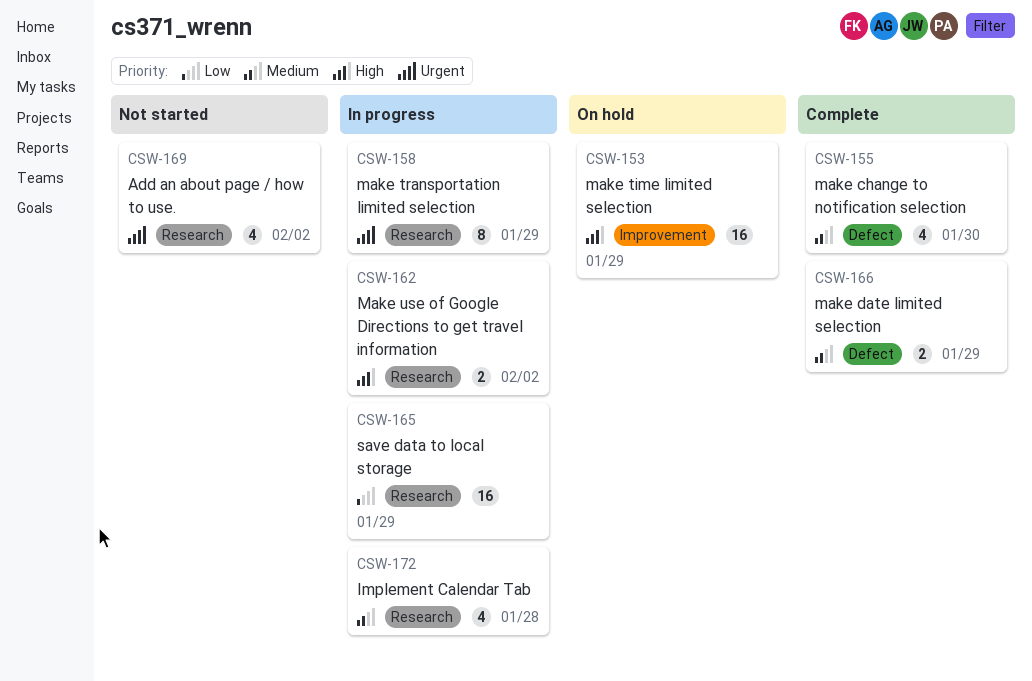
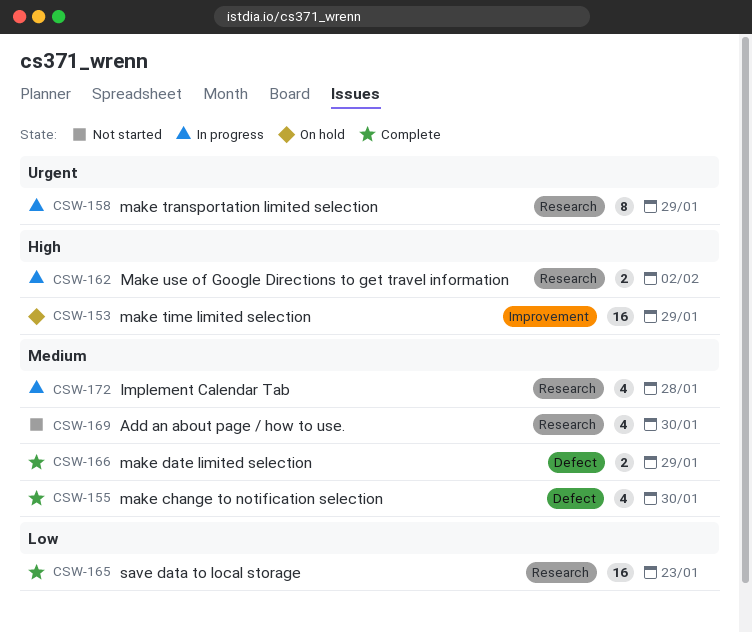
CSW-165, status: In progress -> Complete
CSW-165, due: Jan 29 -> Jan 23
CSW-169, priority: Urgent -> Medium
CSW-169, due: Feb 2 -> Jan 30

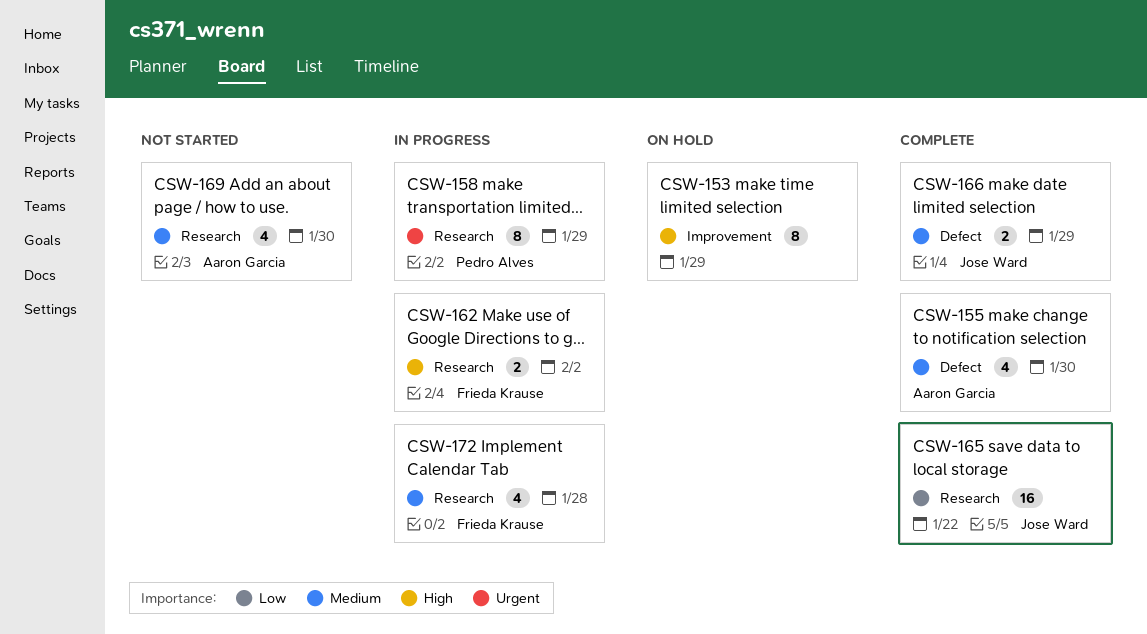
CSW-153, estimate: 16 -> 8
CSW-165, due: Jan 23 -> Jan 22

